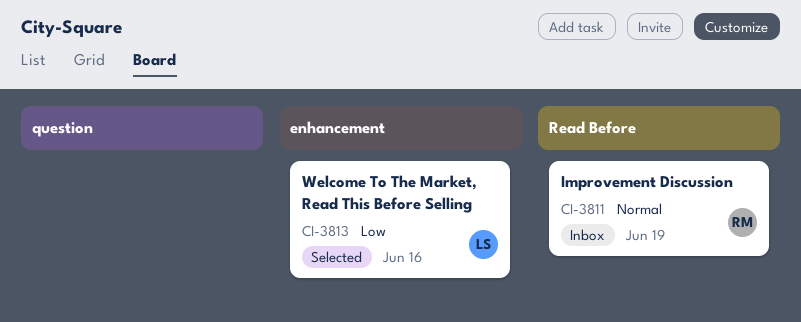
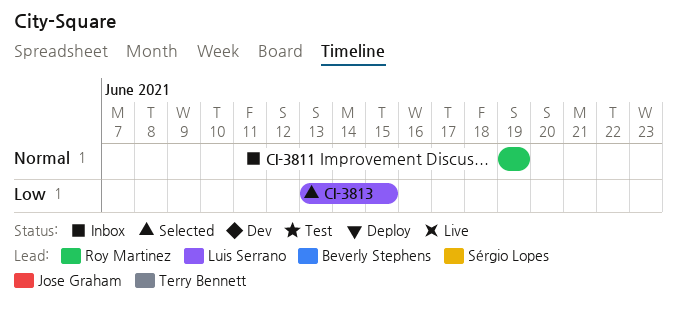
CI-3813, due: Jun 16 -> Jun 15

